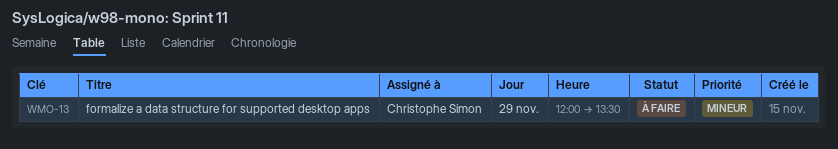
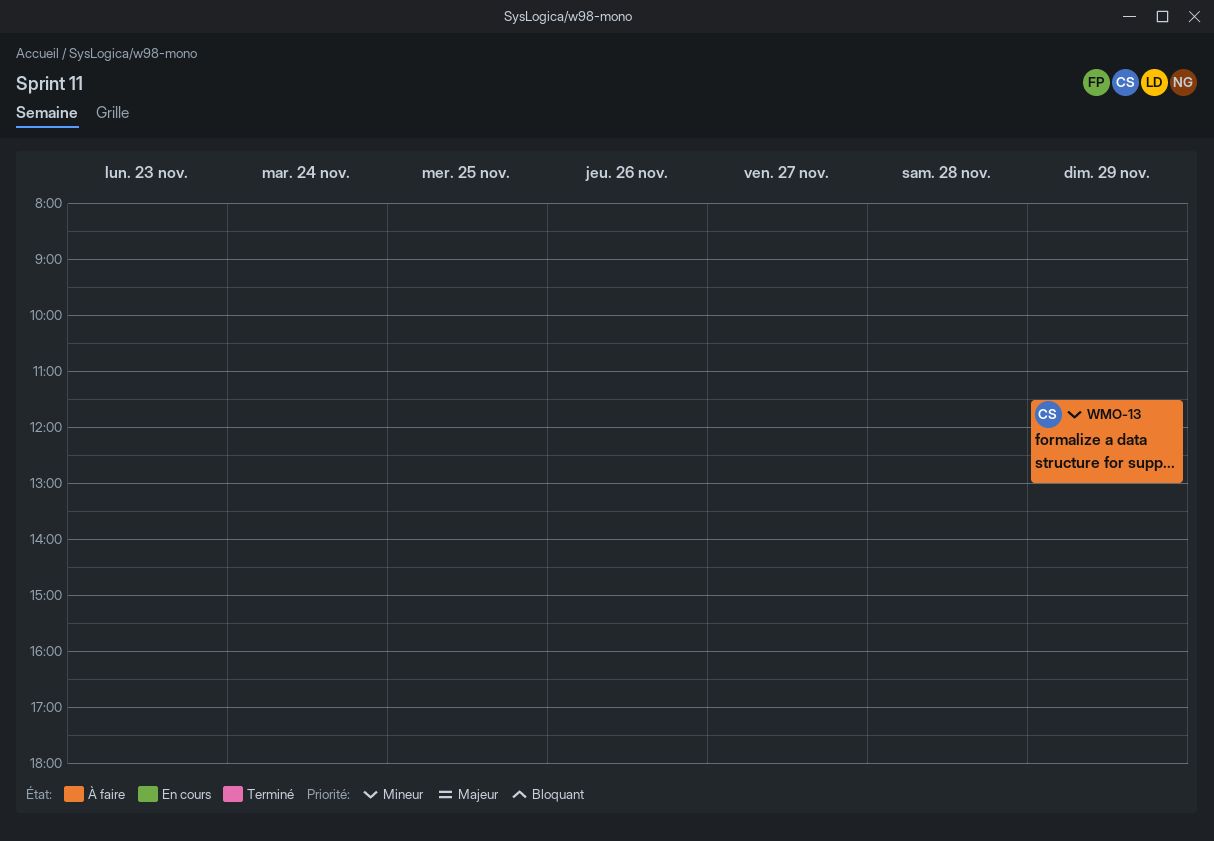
WMO-13, begins: 12:00 -> 11:30
WMO-13, ends: 13:30 -> 13:00

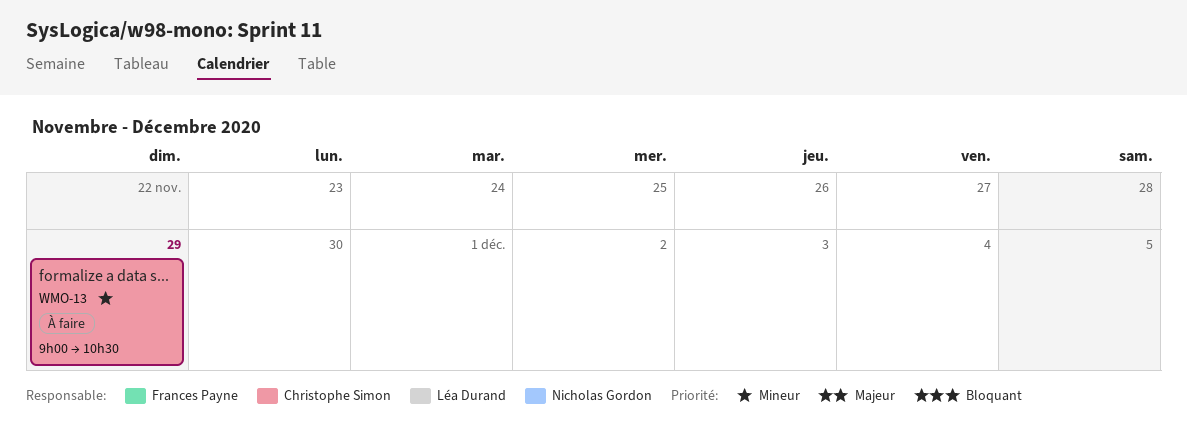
WMO-13, begins: 11:30 -> 09:00
WMO-13, ends: 13:00 -> 10:30

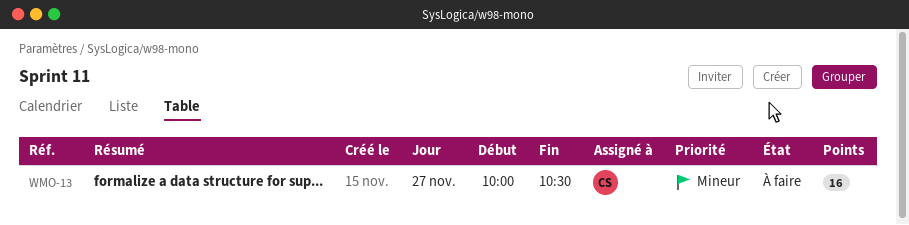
WMO-13, day: Nov 29 -> Nov 27
WMO-13, begins: 09:00 -> 10:00

